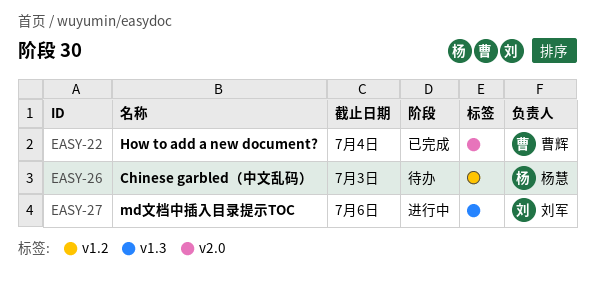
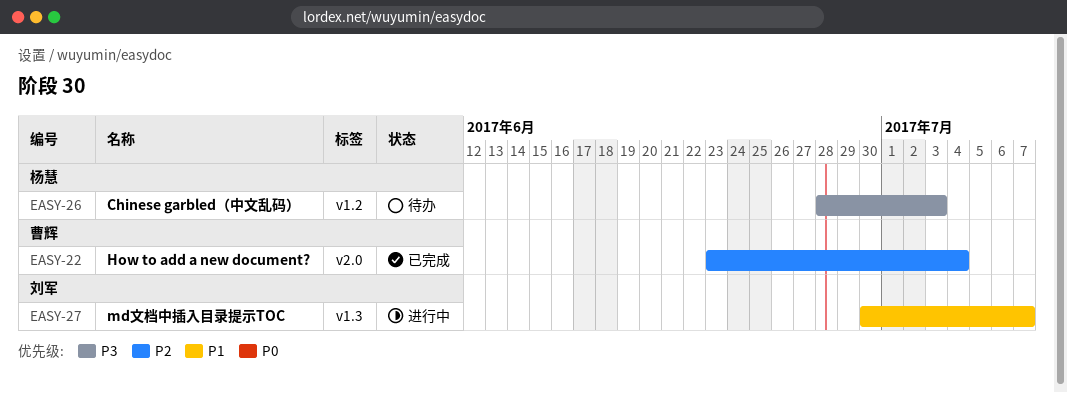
EASY-27, due: Jul 6 -> Jul 7

